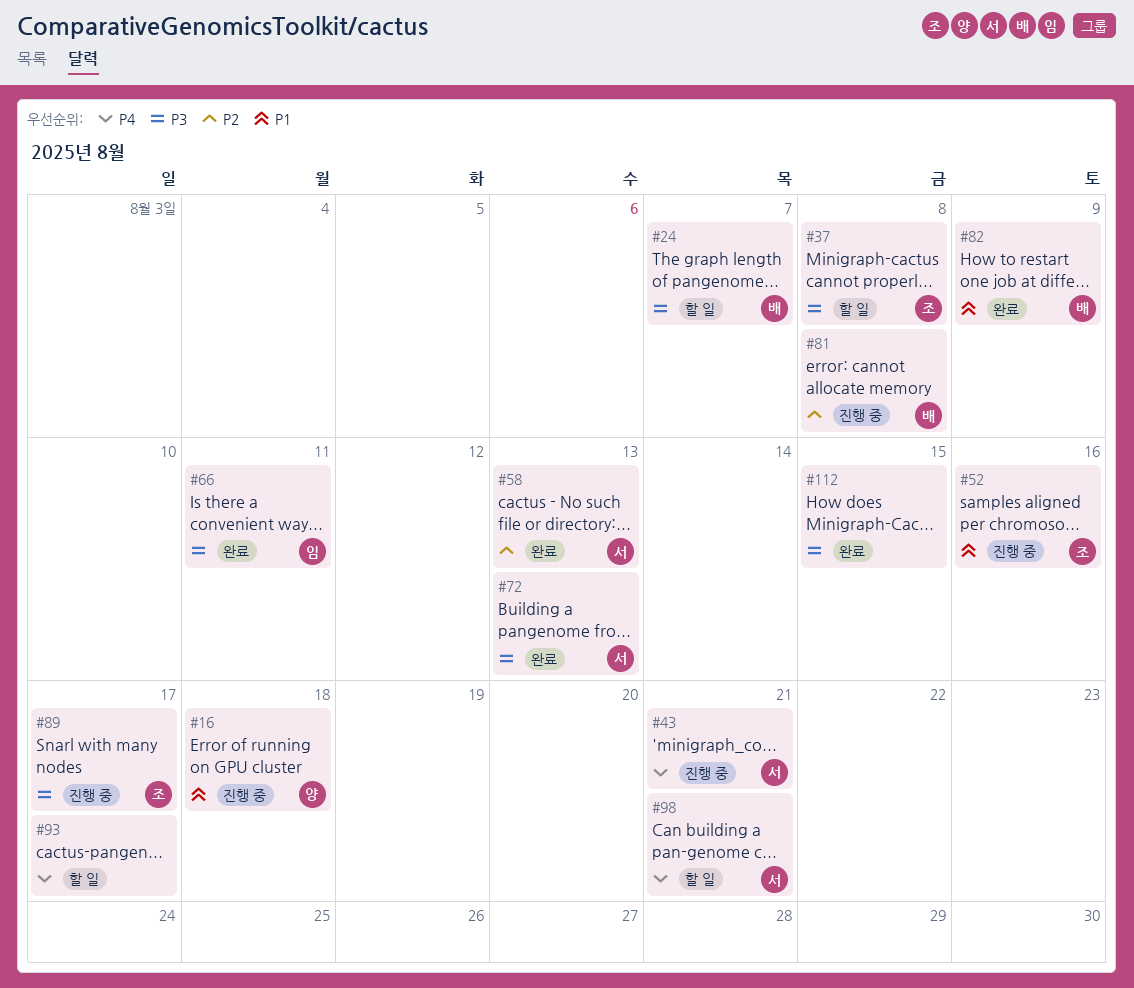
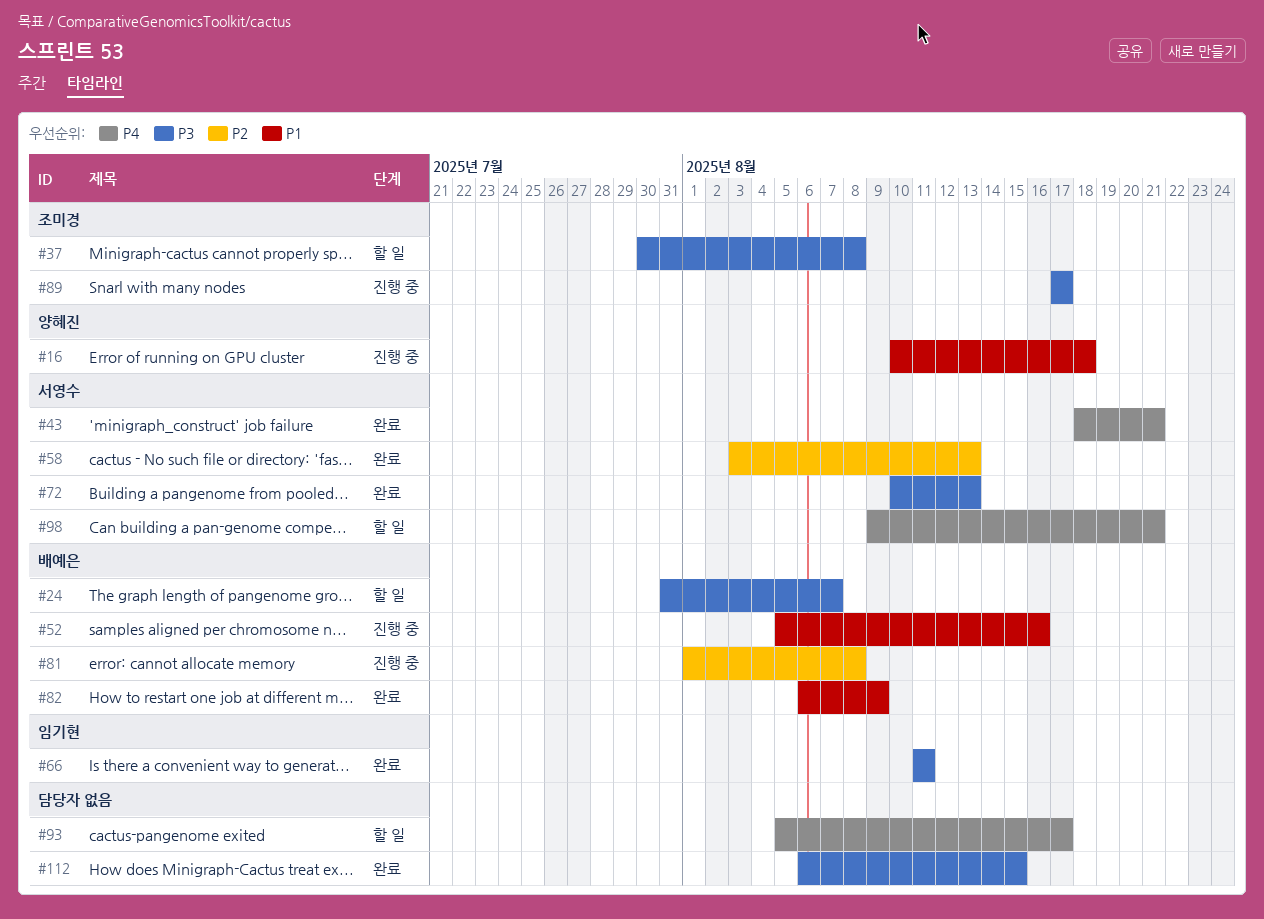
#43, status: 진행 중 -> 완료
#52, owner: 조미경 -> 배예은

